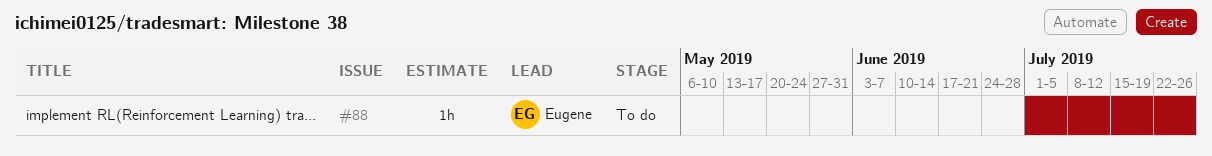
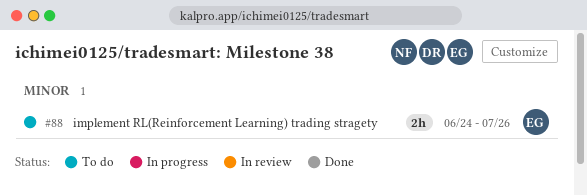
#88, estimate: 1h -> 2h
#88, start: Jul 1 -> Jun 24

